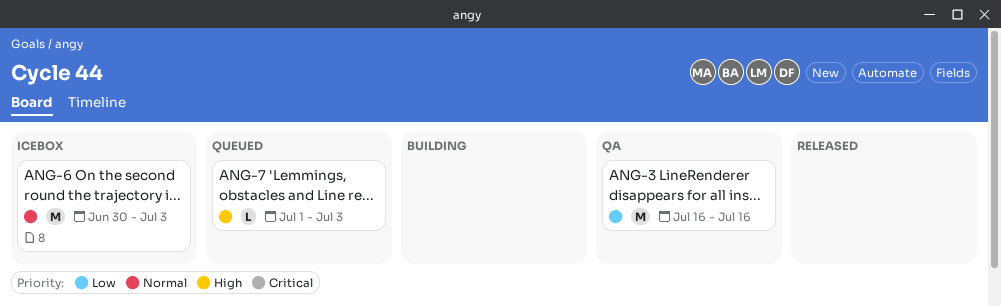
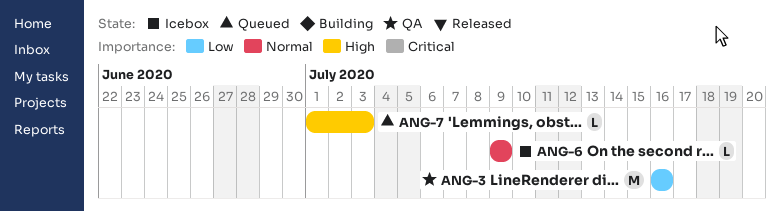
ANG-6, estimate: M -> L
ANG-6, start: Jun 30 -> Jul 9
ANG-6, due: Jul 3 -> Jul 9

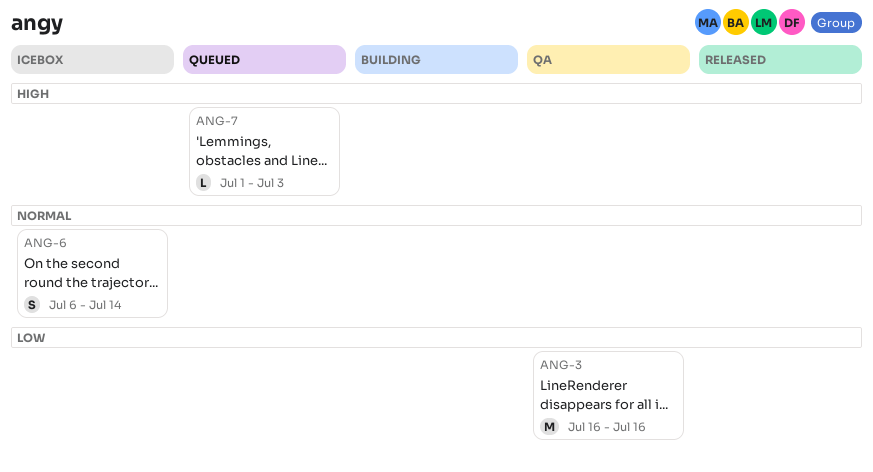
ANG-6, estimate: L -> S
ANG-6, start: Jul 9 -> Jul 6
ANG-6, due: Jul 9 -> Jul 14

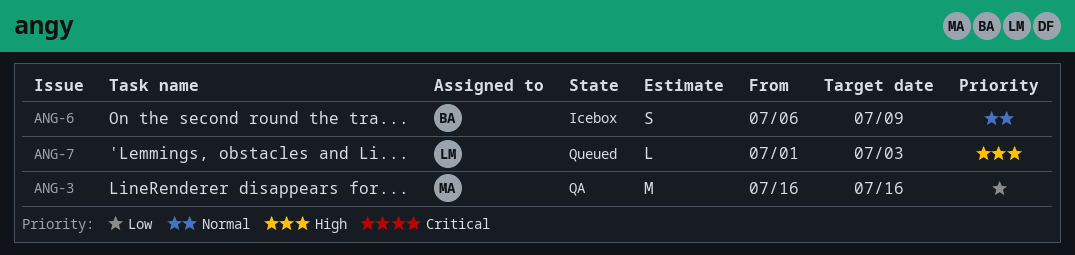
ANG-6, due: Jul 14 -> Jul 9

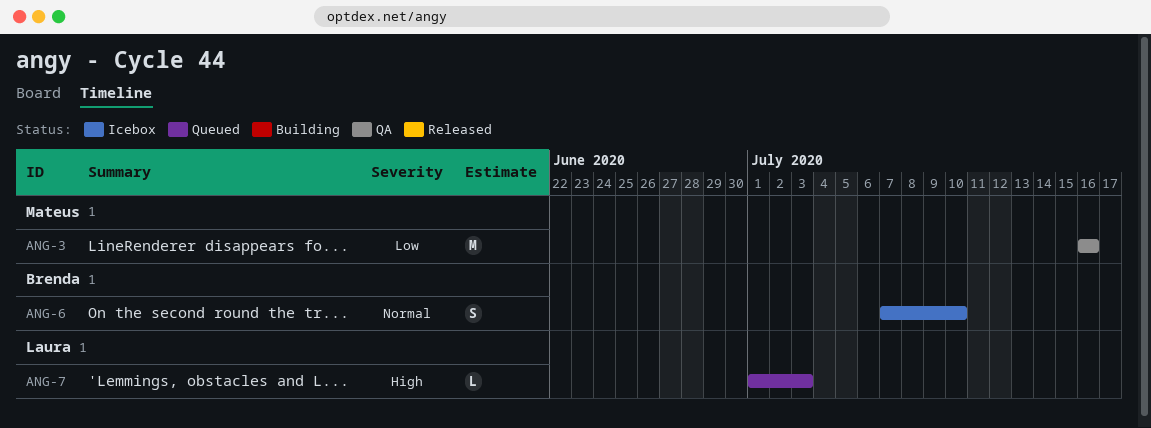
ANG-6, start: Jul 6 -> Jul 7
ANG-6, due: Jul 9 -> Jul 10

